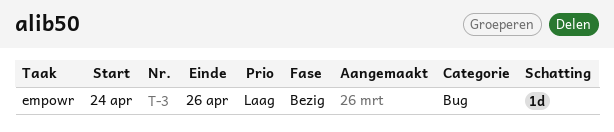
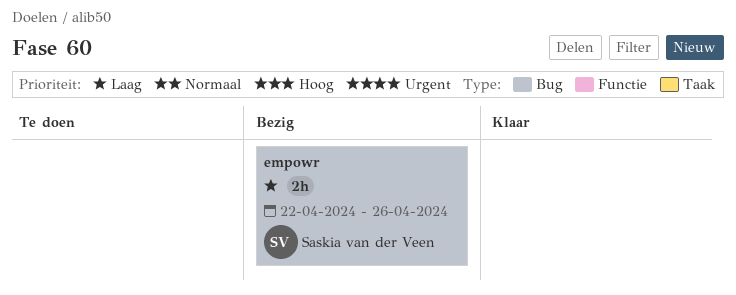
empowr, estimate: 1d -> 2h
empowr, start: Apr 24 -> Apr 22

